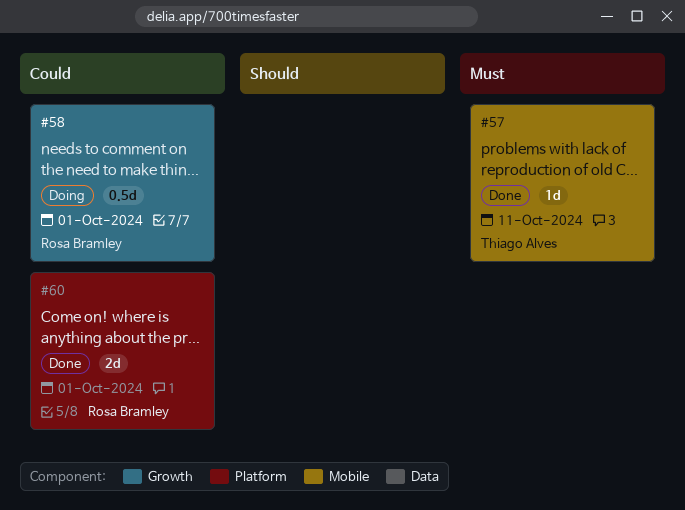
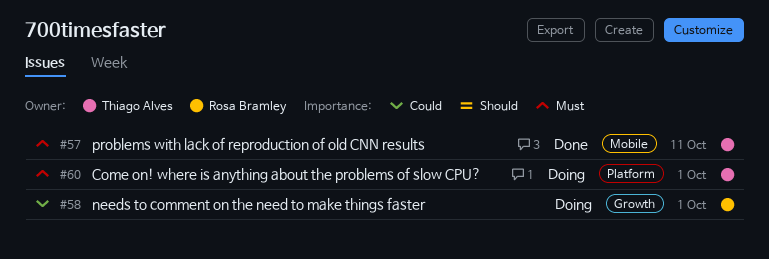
#60, status: Done -> Doing
#60, owner: Rosa Bramley -> Thiago Alves
#60, priority: Could -> Must

